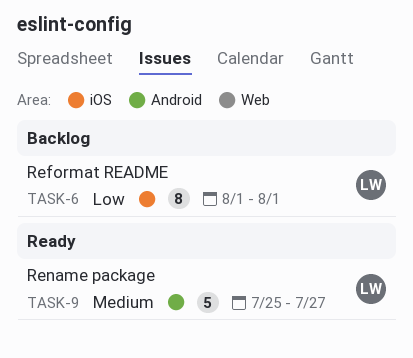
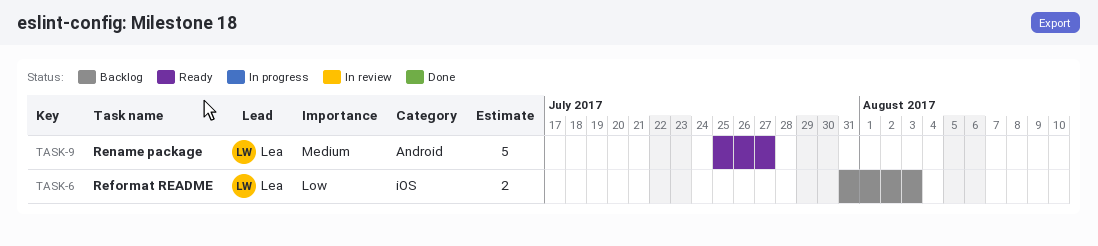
TASK-6, estimate: 8 -> 2
TASK-6, start: Aug 1 -> Jul 31
TASK-6, due: Aug 1 -> Aug 3

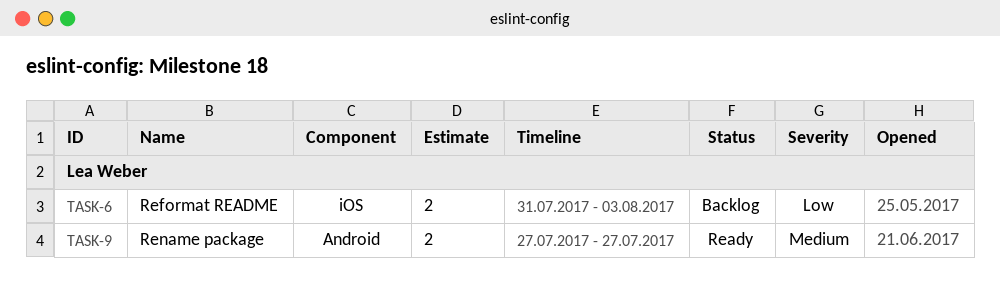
TASK-9, estimate: 5 -> 2
TASK-9, start: Jul 25 -> Jul 27

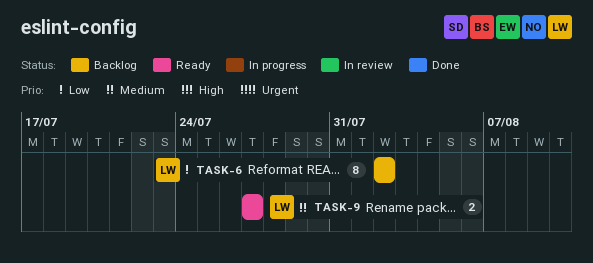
TASK-6, estimate: 2 -> 8
TASK-6, start: Jul 31 -> Aug 2
TASK-6, due: Aug 3 -> Aug 2

